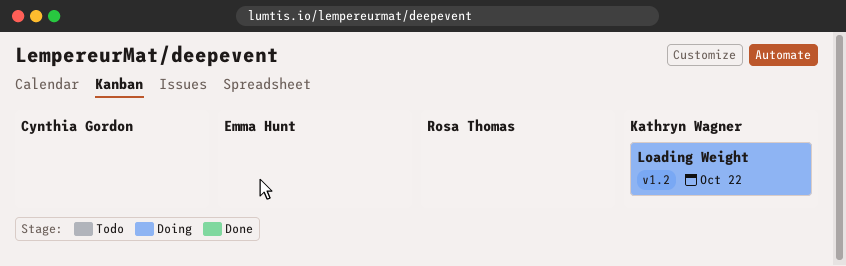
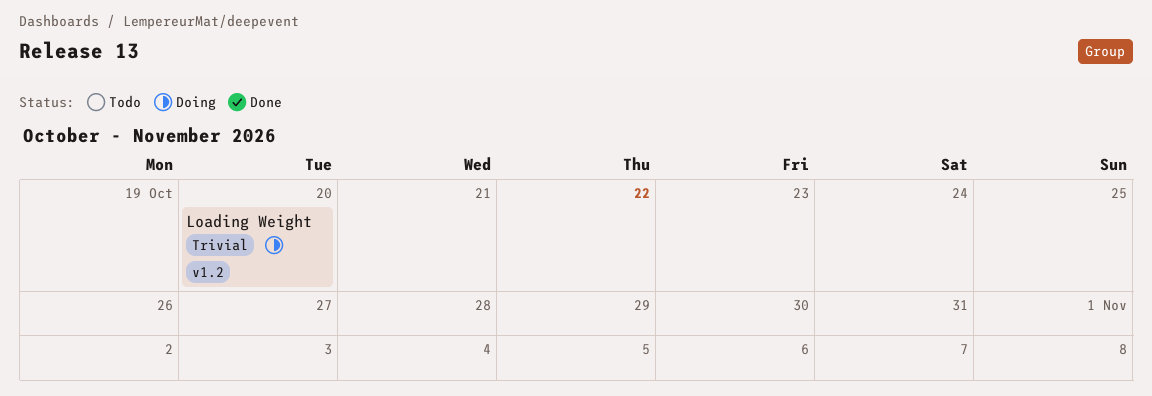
Loading Weight, due: Oct 22 -> Oct 20

